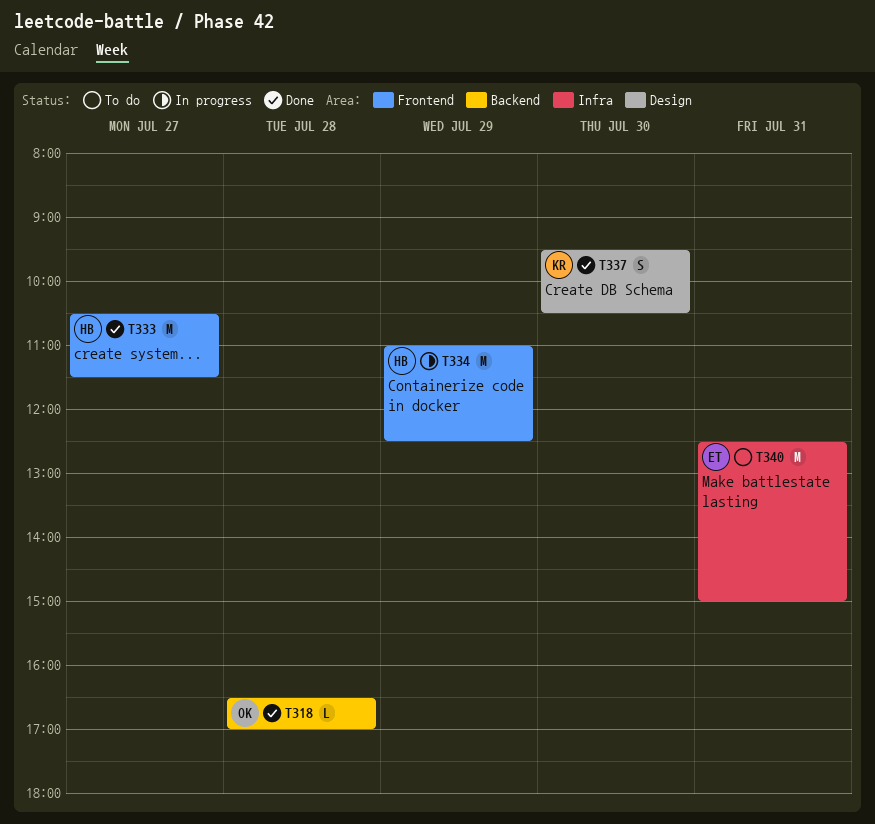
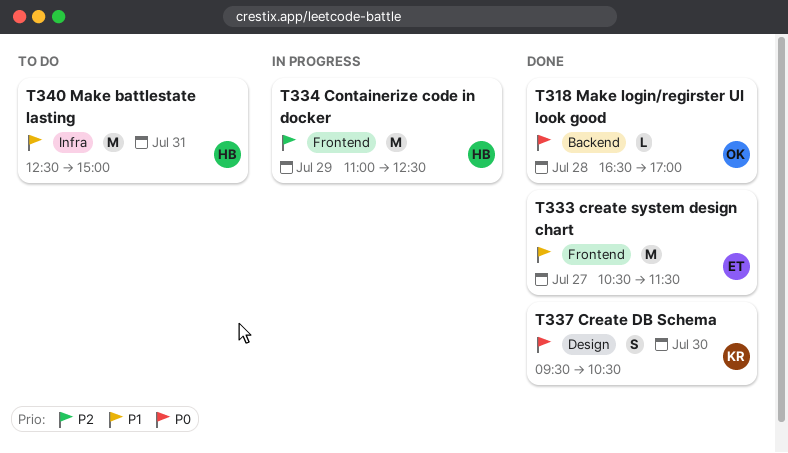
T333, owner: HB -> ET
T340, owner: ET -> HB

